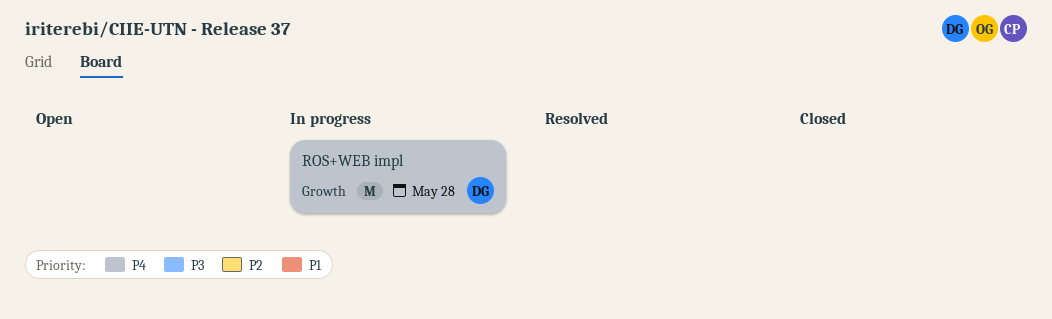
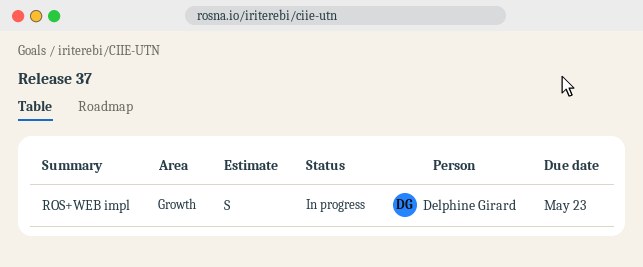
ROS+WEB impl, estimate: M -> S
ROS+WEB impl, due: May 28 -> May 23

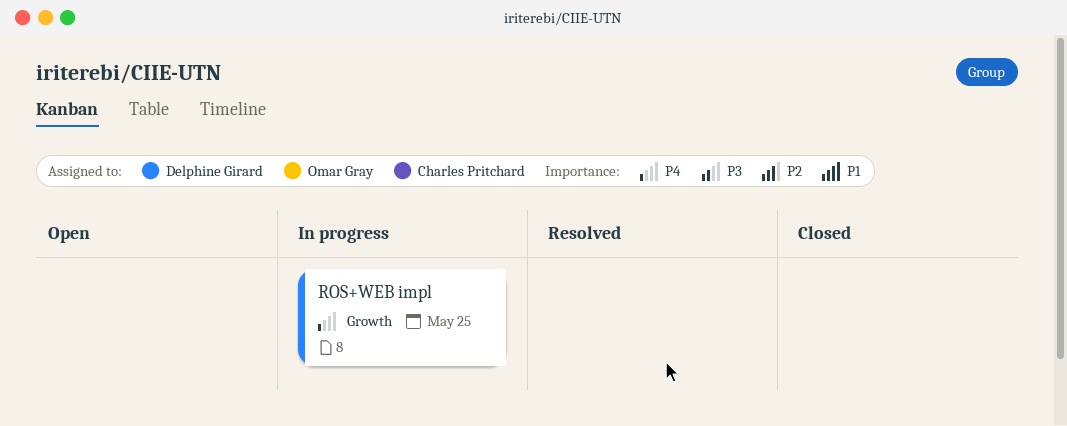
ROS+WEB impl, due: May 23 -> May 25

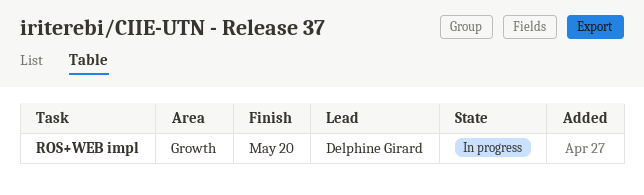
ROS+WEB impl, due: May 25 -> May 20

